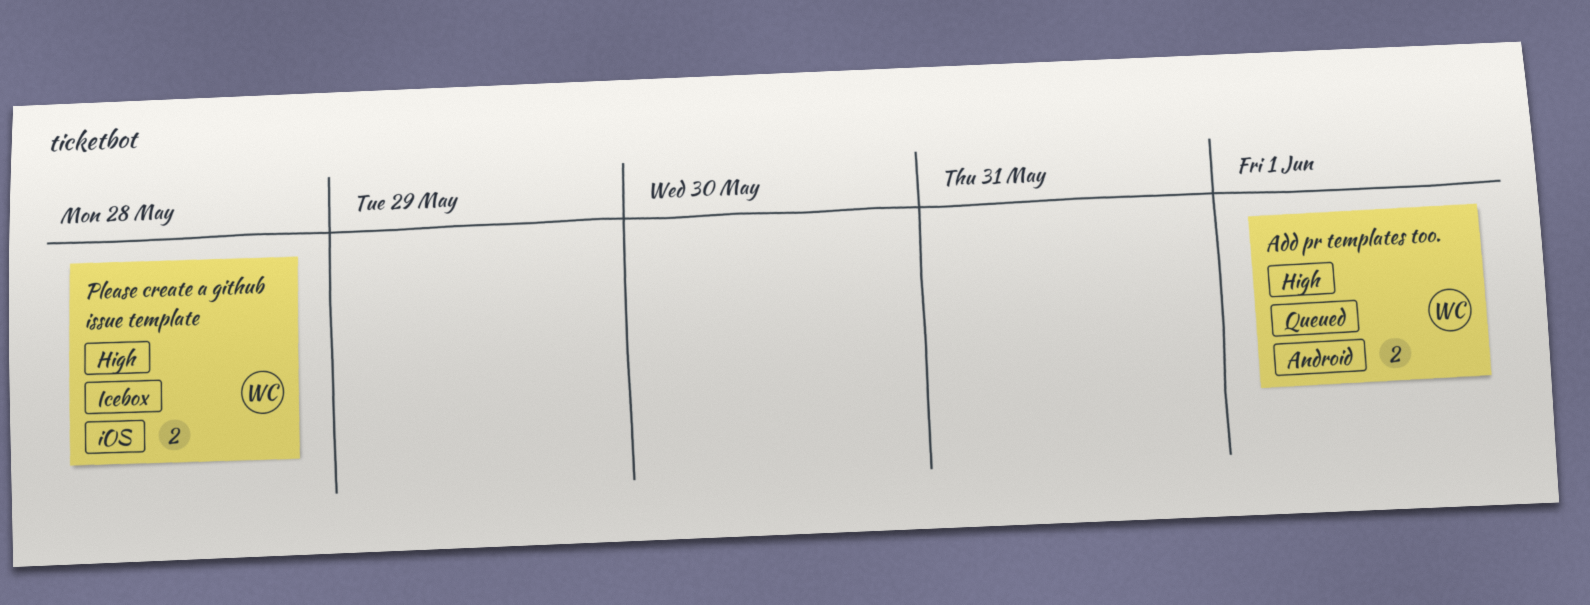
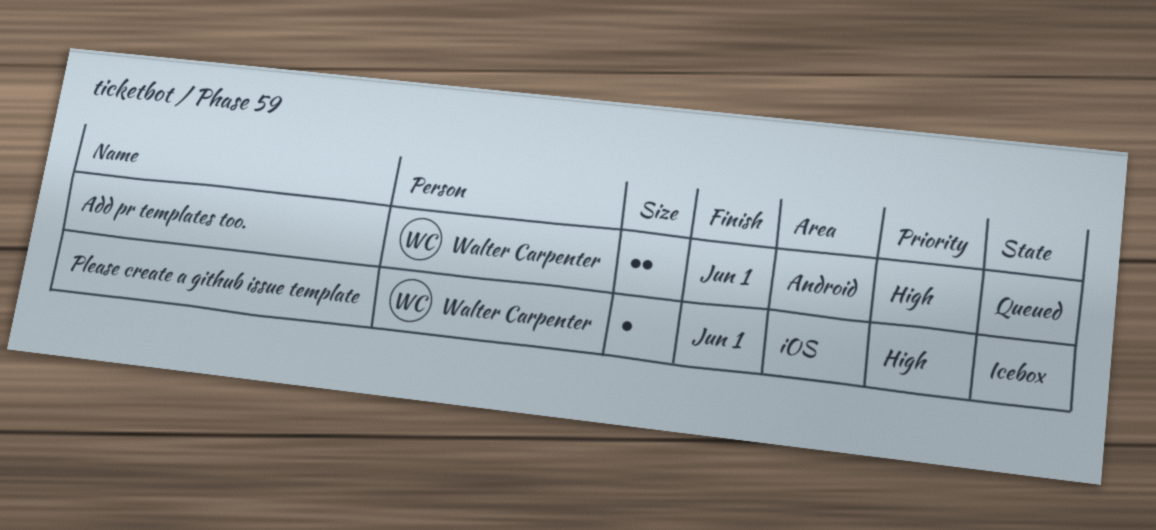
Please create a github issue template, estimate: 2 -> 1
Please create a github issue template, due: May 28 -> Jun 1

